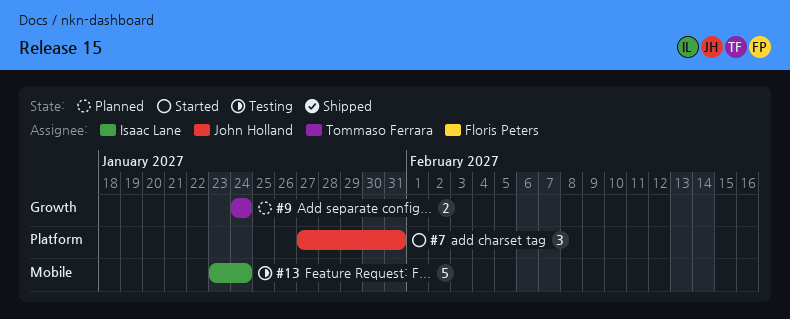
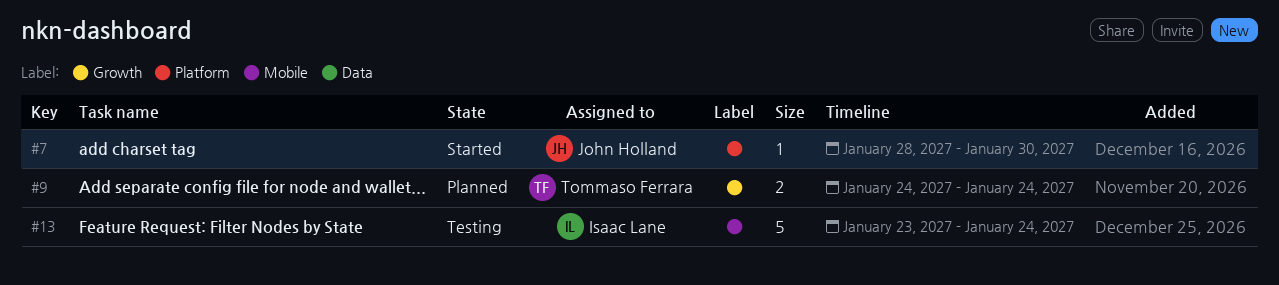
#7, estimate: 3 -> 1
#7, start: Jan 27 -> Jan 28
#7, due: Jan 31 -> Jan 30

